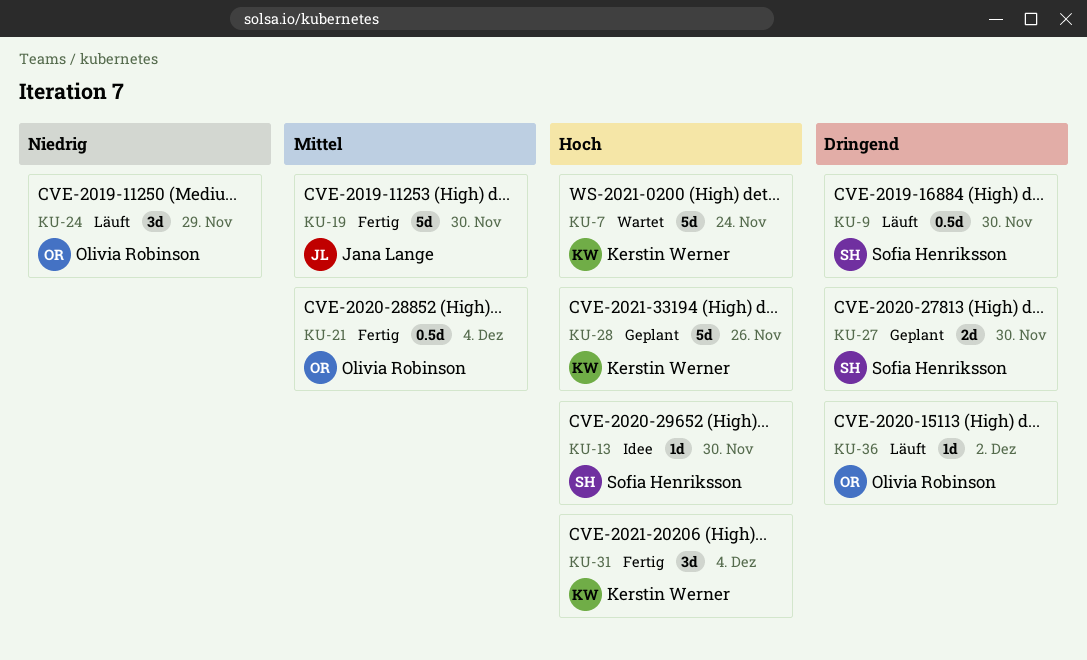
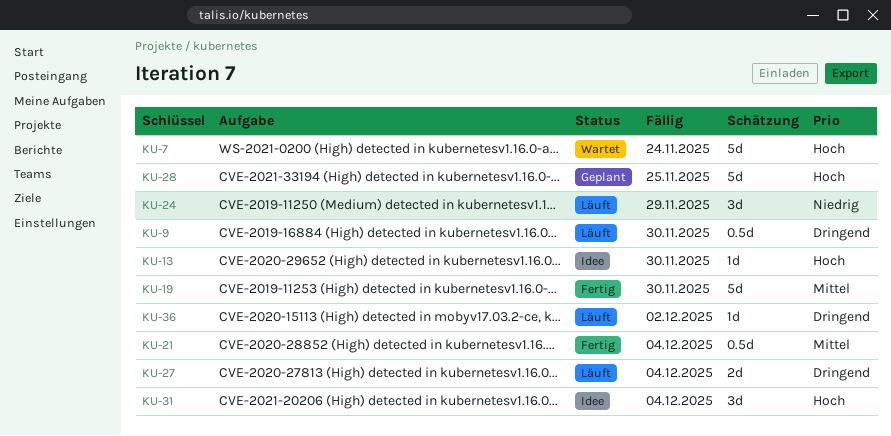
KU-27, status: Geplant -> Läuft
KU-27, due: Nov 30 -> Dec 4
KU-28, due: Nov 26 -> Nov 25
KU-31, status: Fertig -> Idee

